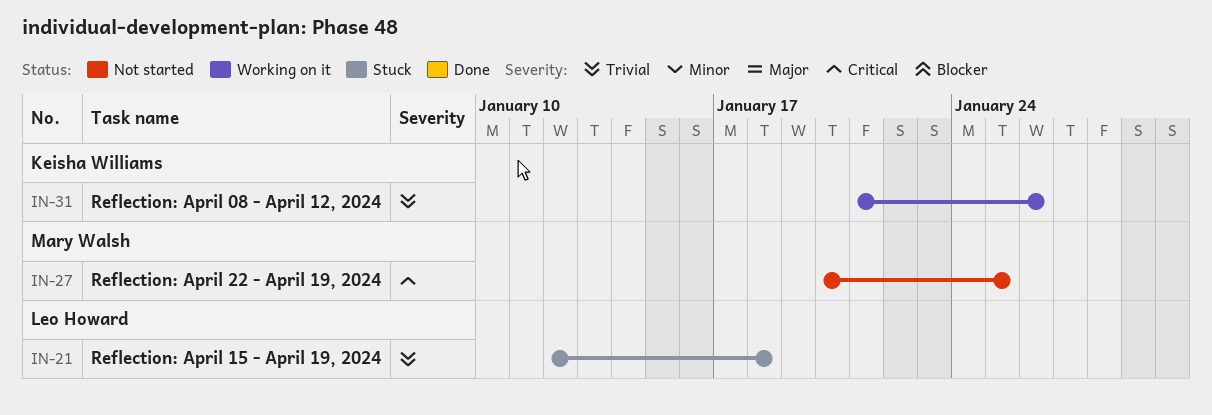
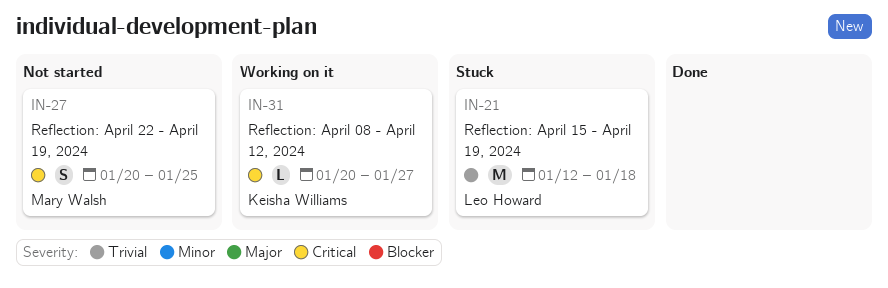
IN-31, priority: Trivial -> Critical
IN-31, start: Jan 21 -> Jan 20
IN-31, due: Jan 26 -> Jan 27

